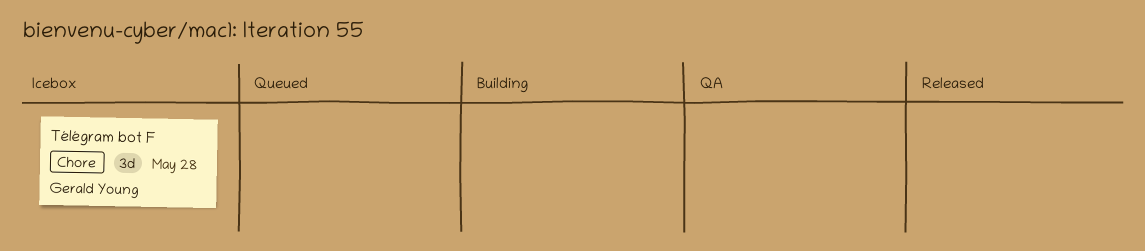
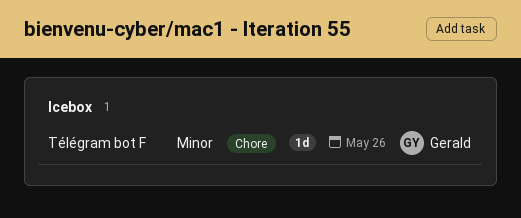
Télégram bot F, estimate: 3d -> 1d
Télégram bot F, due: May 28 -> May 26

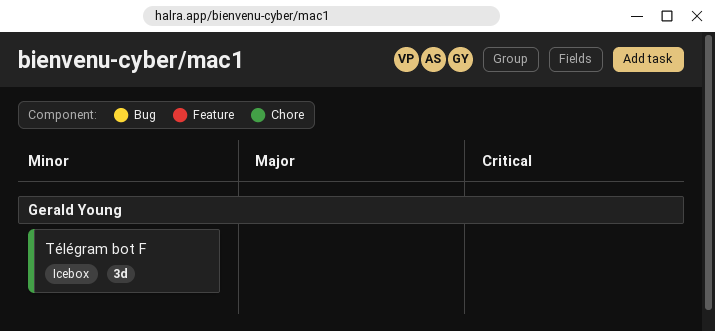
Télégram bot F, estimate: 1d -> 3d

